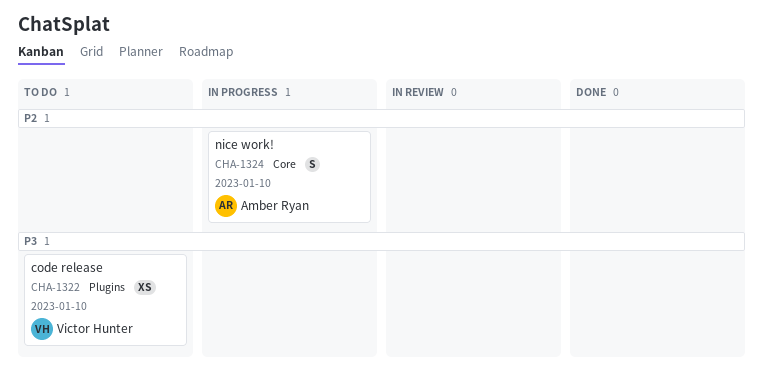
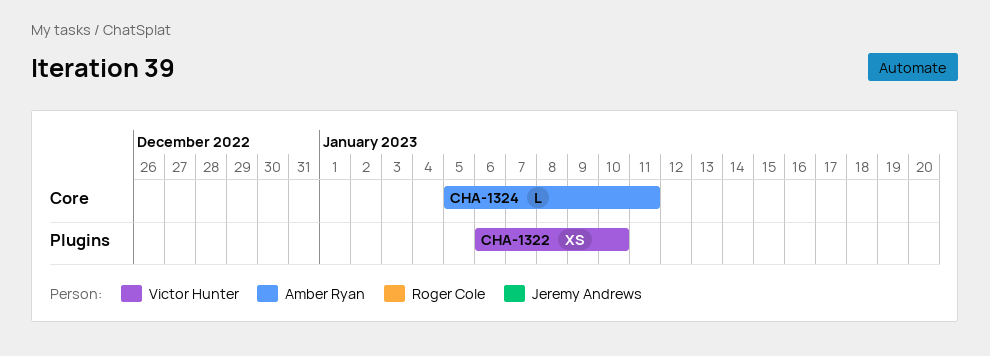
CHA-1324, estimate: S -> L
CHA-1324, due: Jan 10 -> Jan 11

